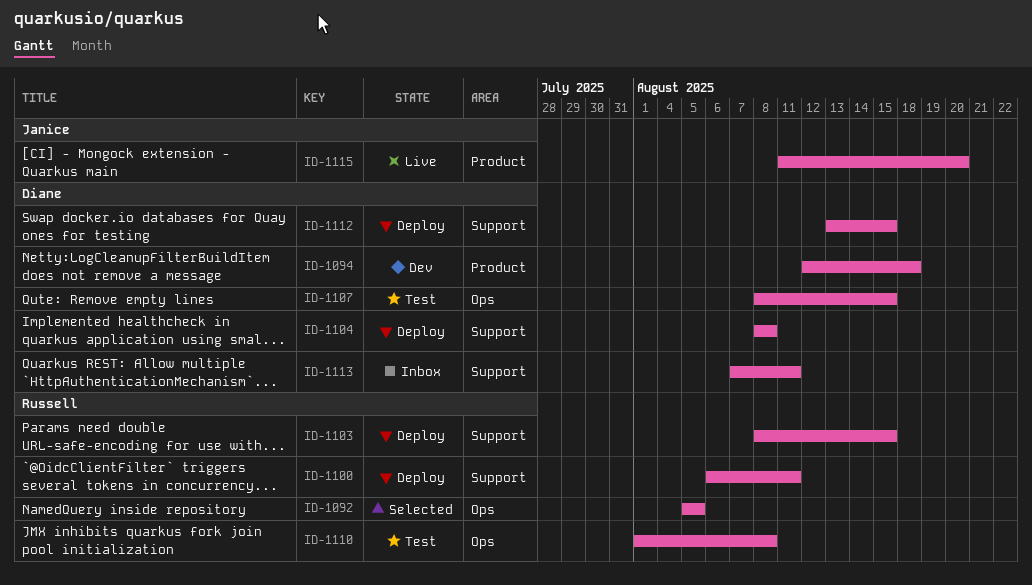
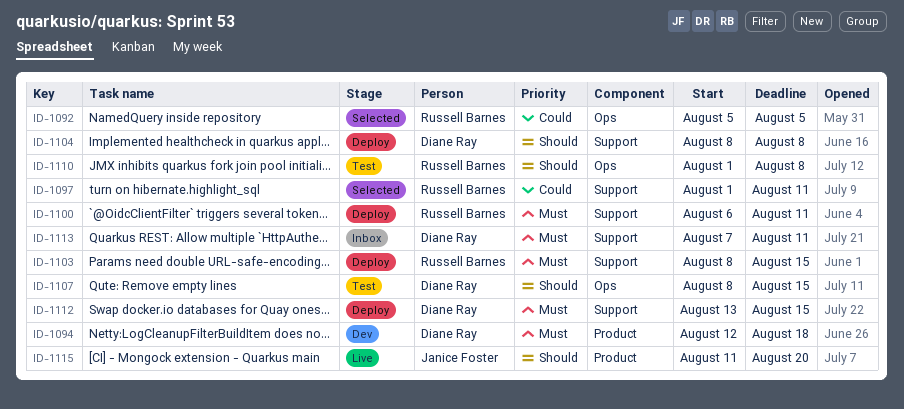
ID-1097: none -> present

